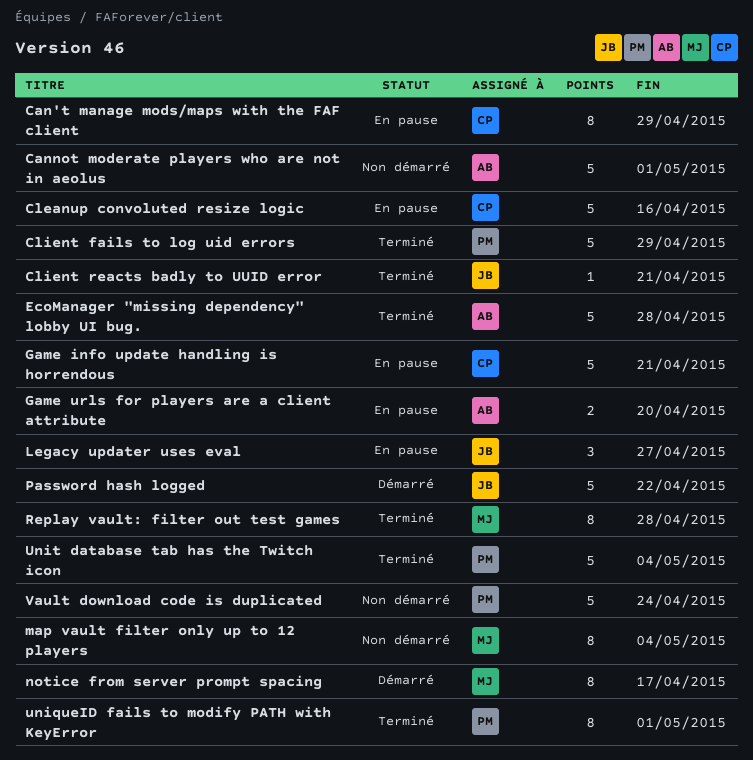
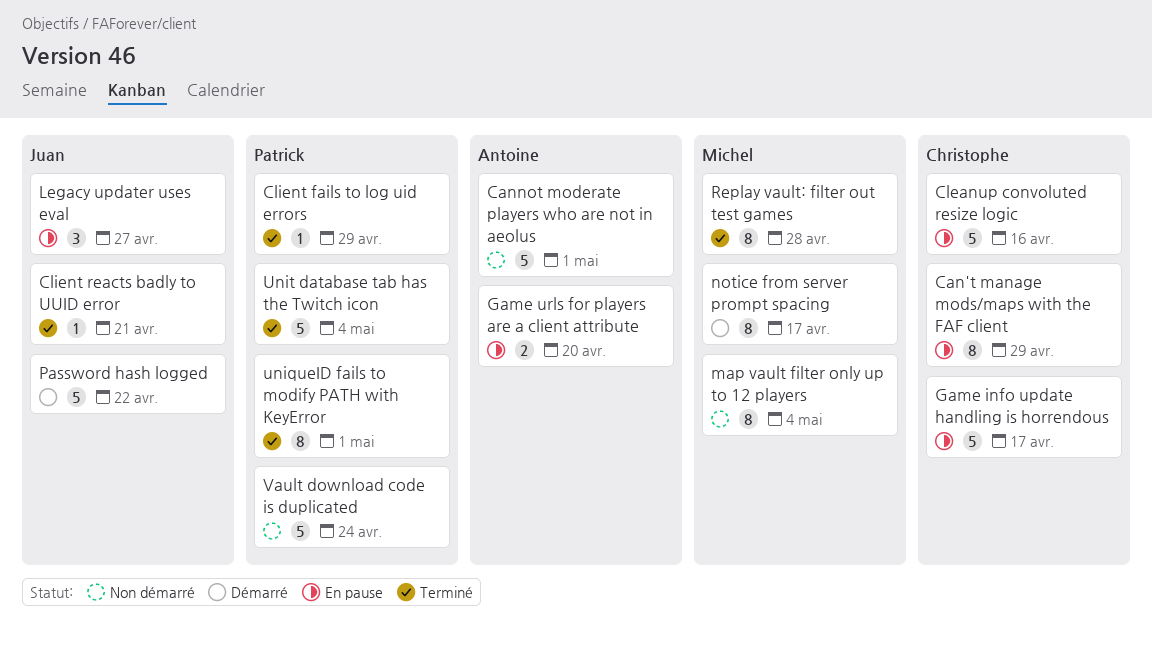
Client fails to log uid errors, estimate: 5 -> 1
EcoManager "missing dependency" lobby UI bug.: present -> none
Game info update handling is horrendous, due: Apr 21 -> Apr 17

